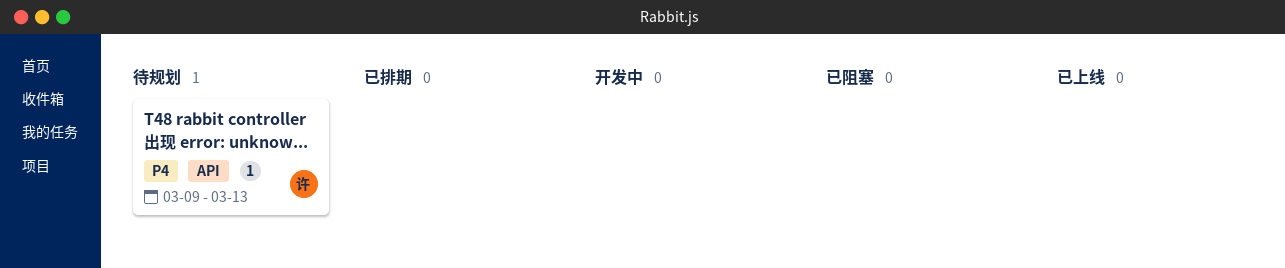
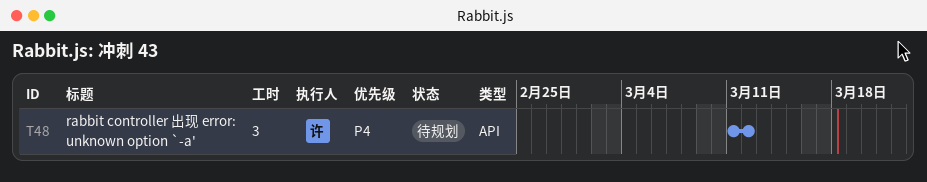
T48, estimate: 1 -> 3
T48, start: Mar 9 -> Mar 11
T48, due: Mar 13 -> Mar 12

